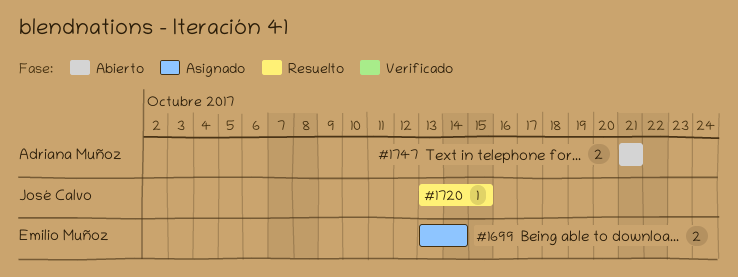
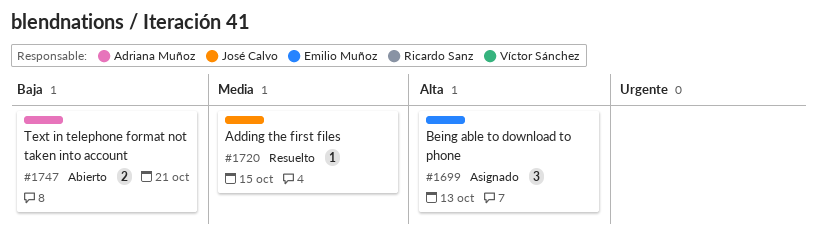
#1699, estimate: 2 -> 3
#1699, due: Oct 14 -> Oct 13

